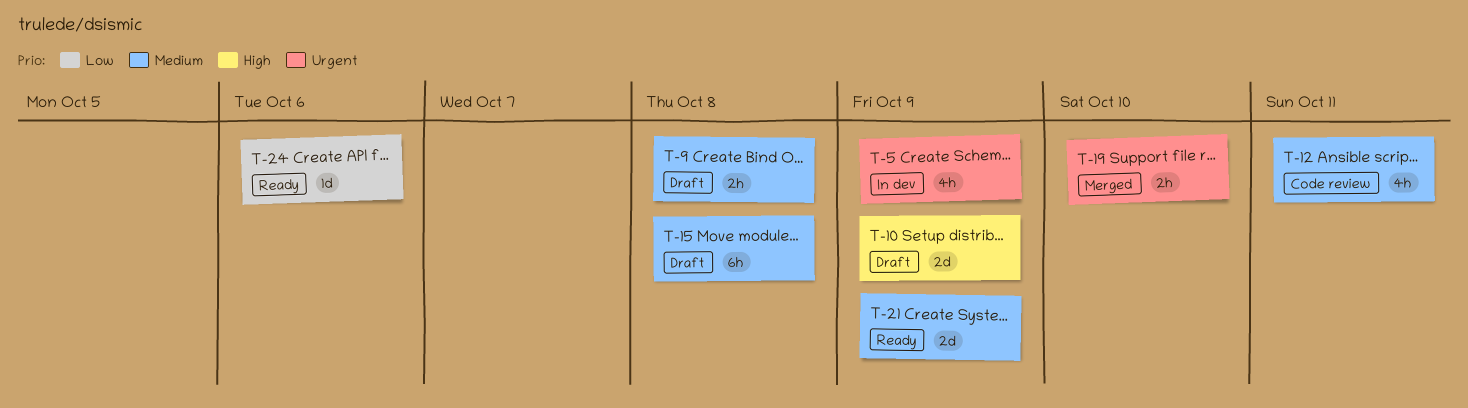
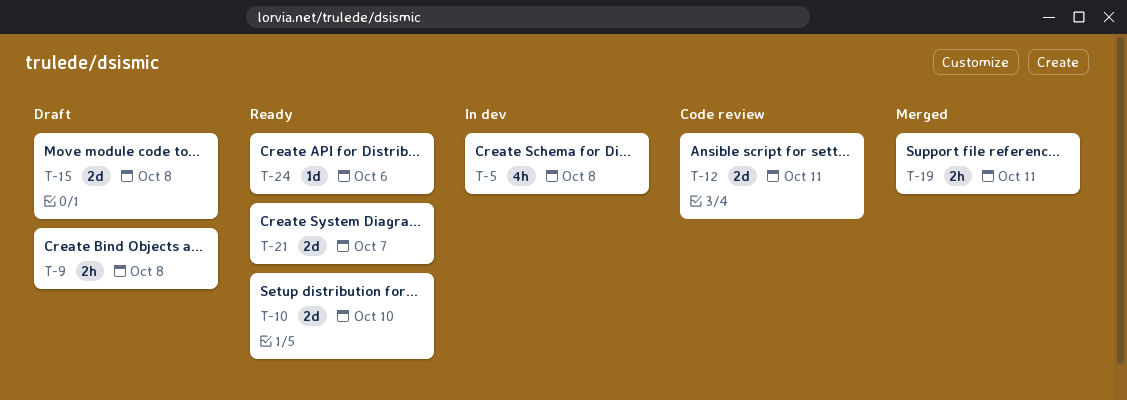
T-5, due: Oct 9 -> Oct 8
T-10, status: Draft -> Ready
T-10, due: Oct 9 -> Oct 10
T-12, estimate: 4h -> 2d
T-15, estimate: 6h -> 2d
T-19, due: Oct 10 -> Oct 11
T-21, due: Oct 9 -> Oct 7

